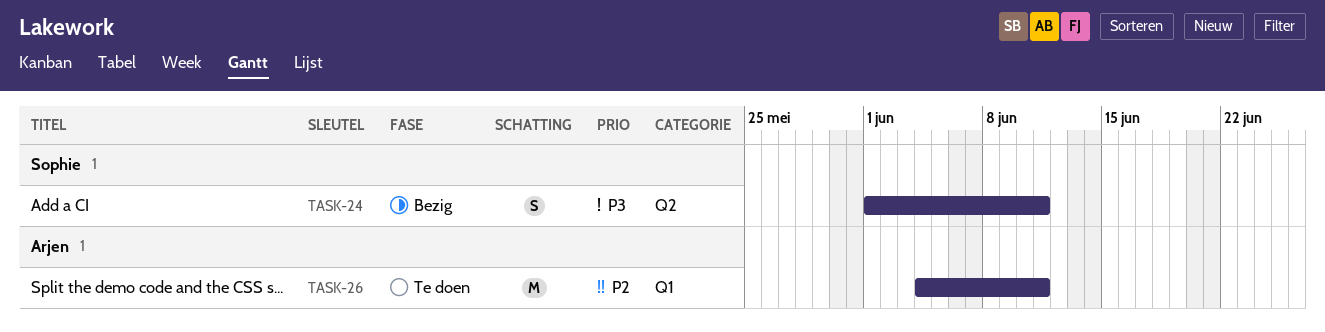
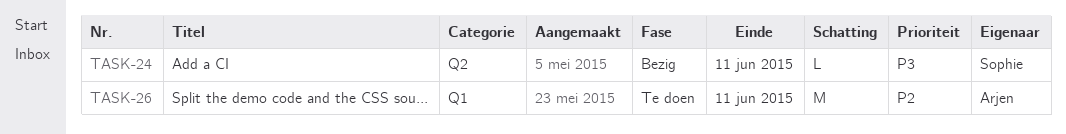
TASK-24, estimate: S -> L

